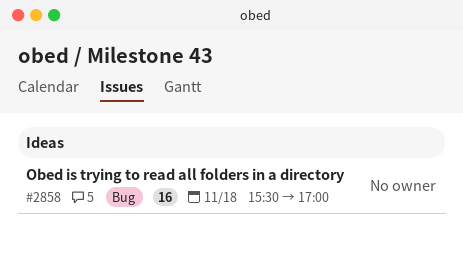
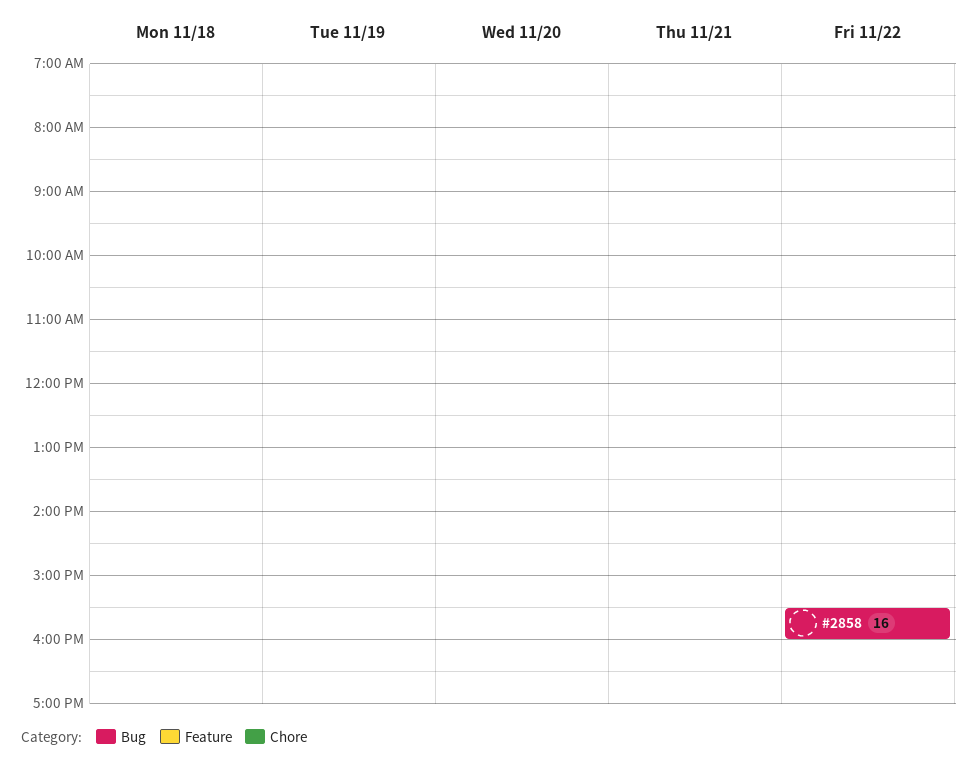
#2858, day: Nov 18 -> Nov 22
#2858, ends: 17:00 -> 16:00

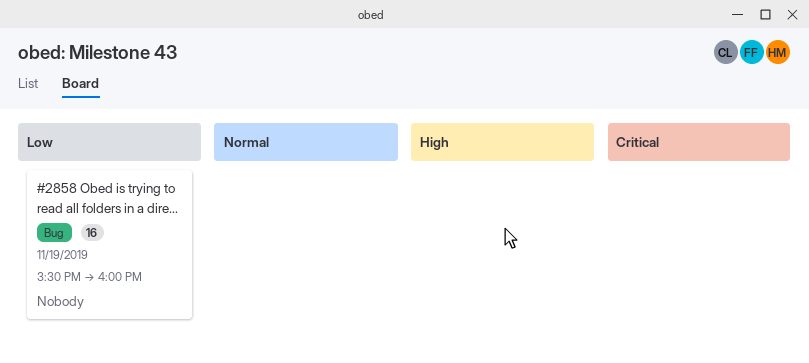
#2858, day: Nov 22 -> Nov 19

